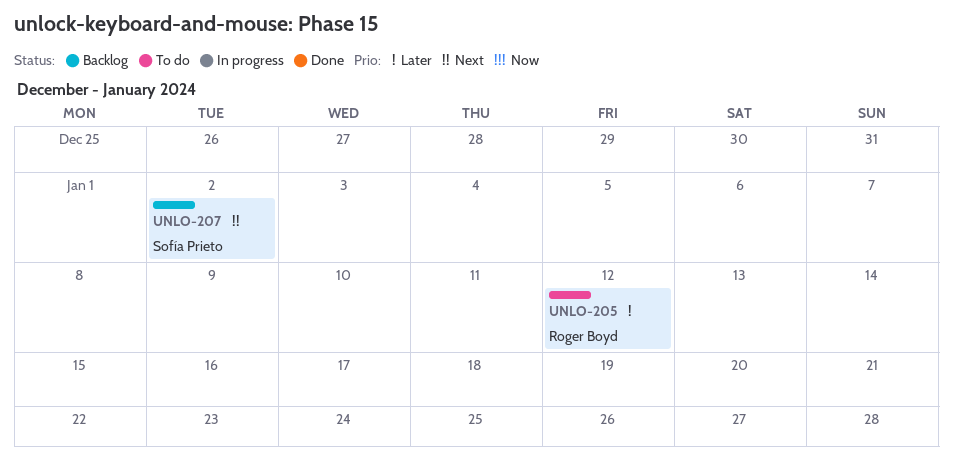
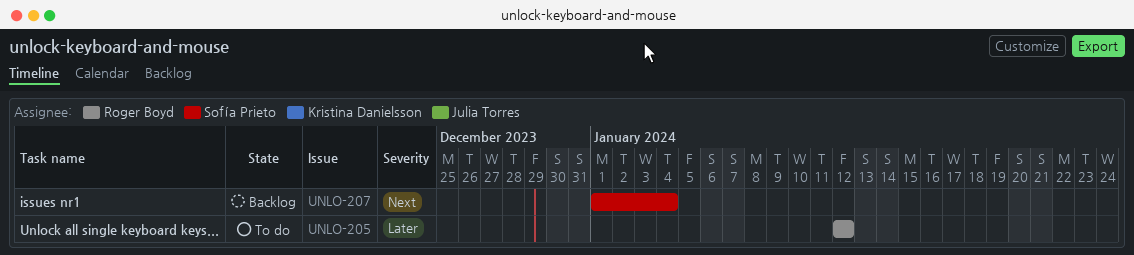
UNLO-207, due: Jan 2 -> Jan 4

